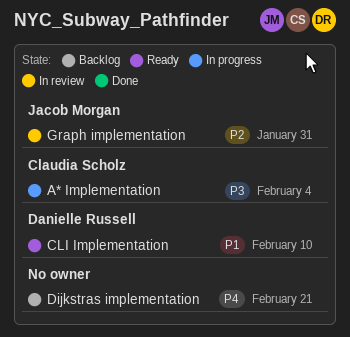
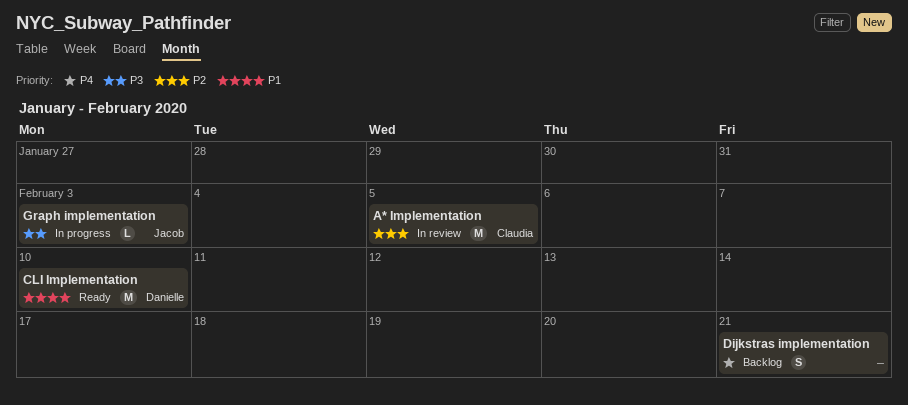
A* Implementation, status: In progress -> In review
A* Implementation, priority: P3 -> P2
A* Implementation, due: Feb 4 -> Feb 5
Graph implementation, status: In review -> In progress
Graph implementation, priority: P2 -> P3
Graph implementation, due: Jan 31 -> Feb 3

